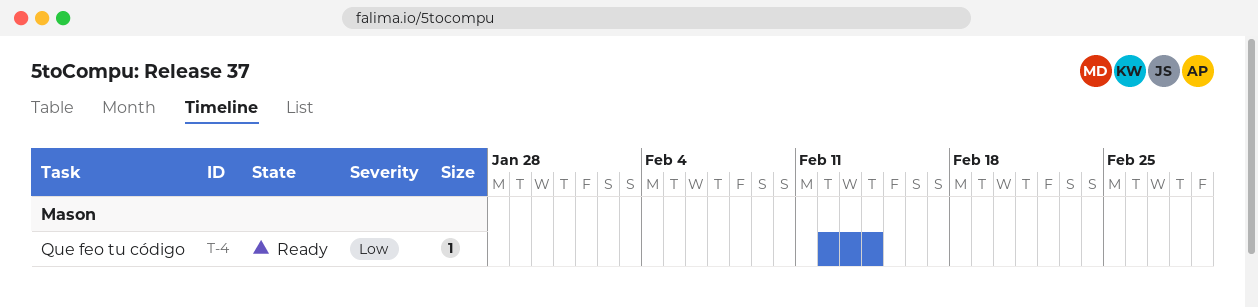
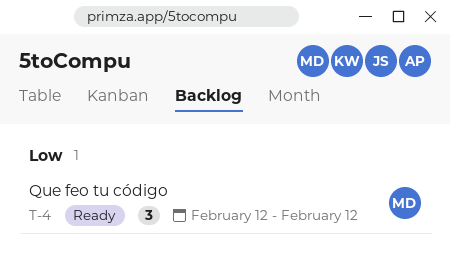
T-4, estimate: 1 -> 3
T-4, due: Feb 14 -> Feb 12

